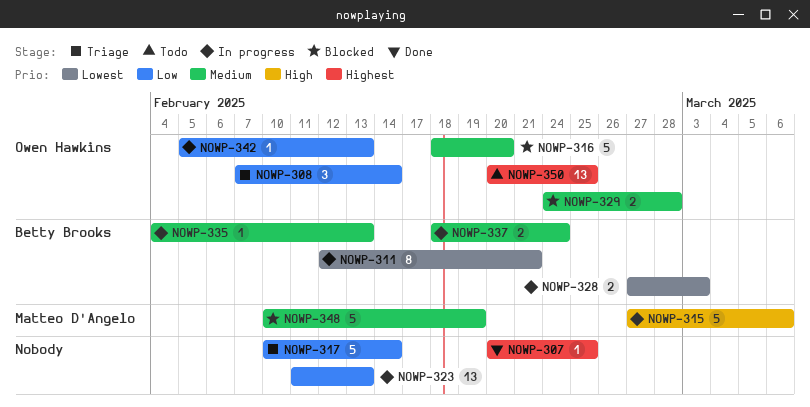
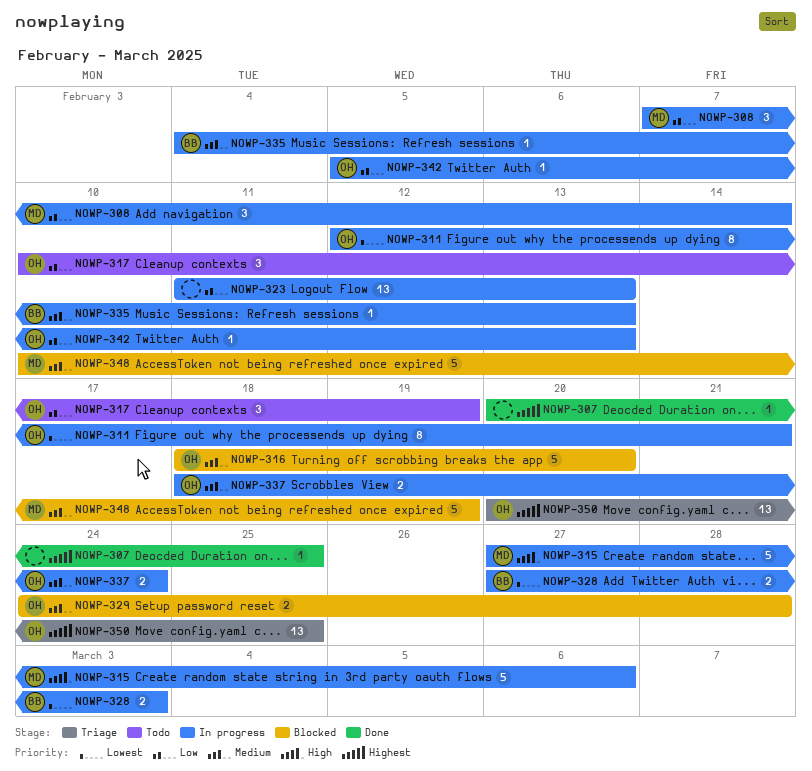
NOWP-308, status: Triage -> In progress
NOWP-308, owner: Owen Hawkins -> Matteo D'Angelo
NOWP-311, owner: Betty Brooks -> Owen Hawkins
NOWP-317, status: Triage -> Todo
NOWP-317, owner: none -> Owen Hawkins
NOWP-317, estimate: 5 -> 3
NOWP-317, due: Feb 14 -> Feb 19
NOWP-337, owner: Betty Brooks -> Owen Hawkins
NOWP-350, status: Todo -> Triage

